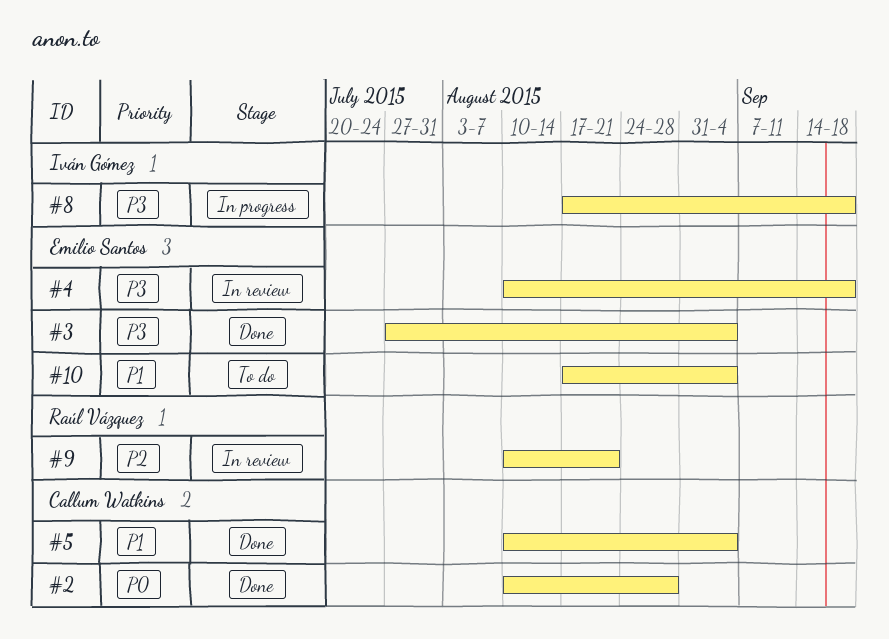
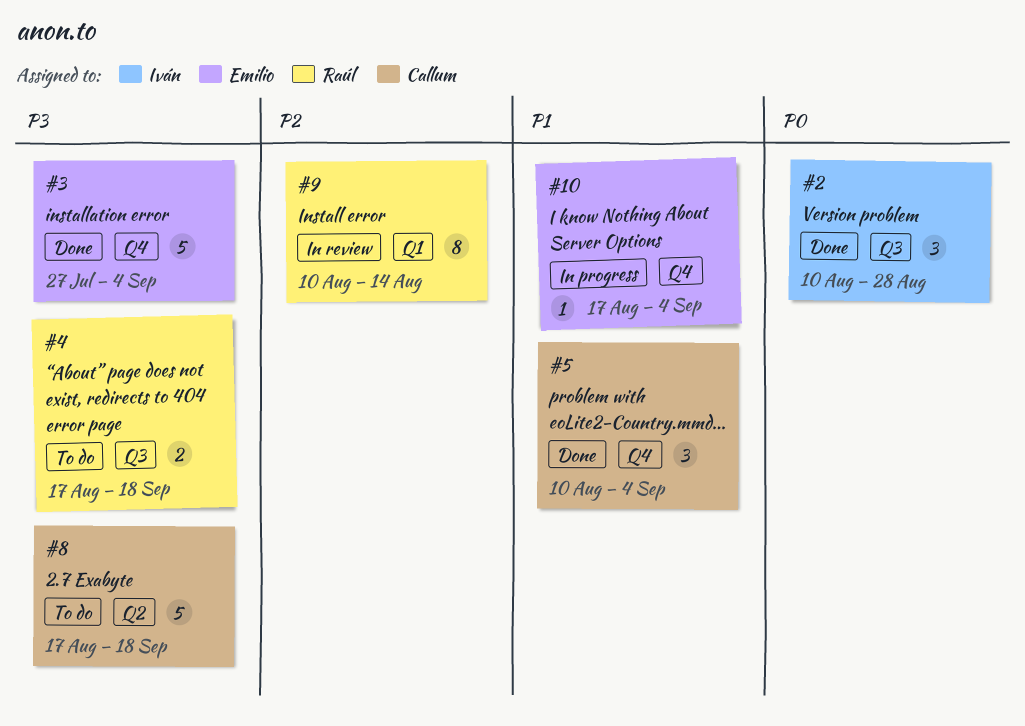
#2, owner: Callum Watkins -> Iván Gómez
#4, status: In review -> To do
#4, owner: Emilio Santos -> Raúl Vázquez
#4, start: Aug 10 -> Aug 17
#8, status: In progress -> To do
#8, owner: Iván Gómez -> Callum Watkins
#9, due: Aug 21 -> Aug 14
#10, status: To do -> In progress

